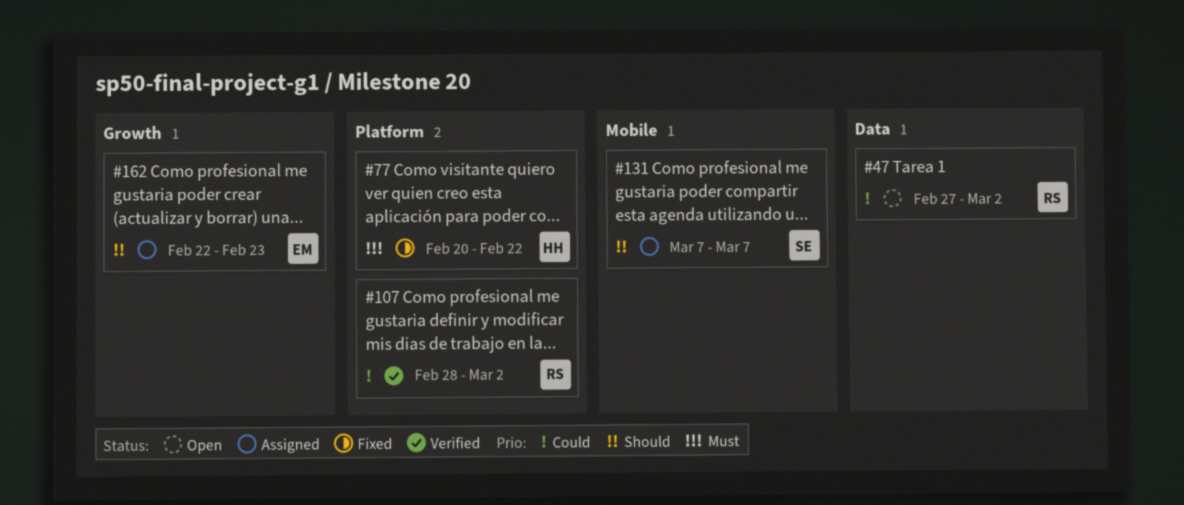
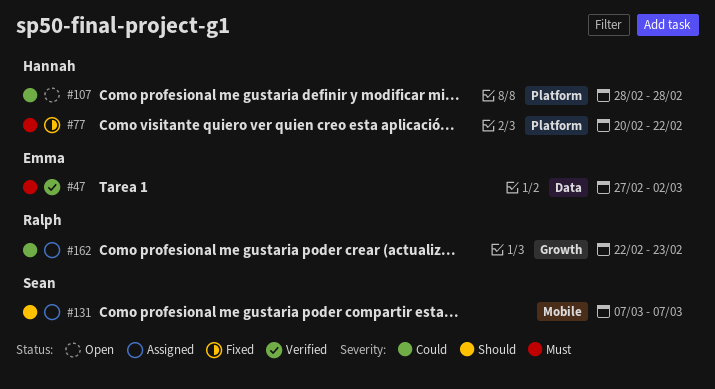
#47, status: Open -> Verified
#47, owner: Ralph -> Emma
#47, priority: Could -> Must
#107, status: Verified -> Open
#107, owner: Ralph -> Hannah
#107, due: Mar 2 -> Feb 28
#162, owner: Emma -> Ralph
#162, priority: Should -> Could

